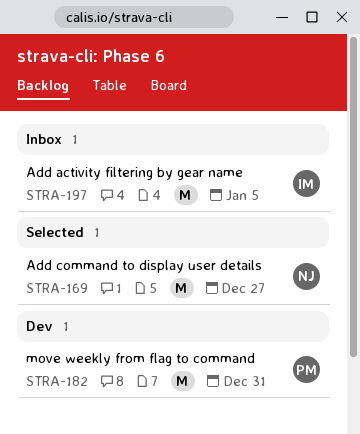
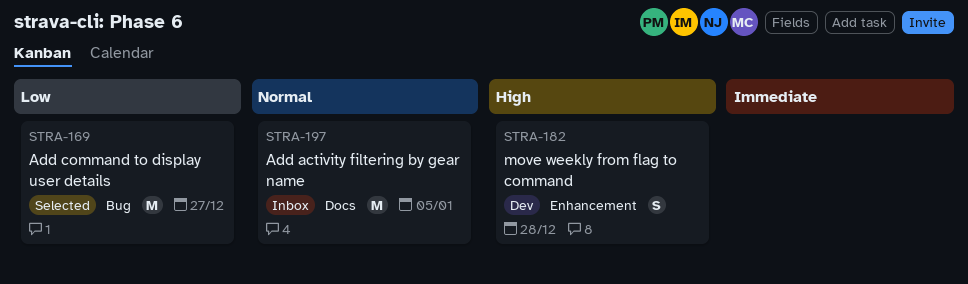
STRA-182, estimate: M -> S
STRA-182, due: Dec 31 -> Dec 28

